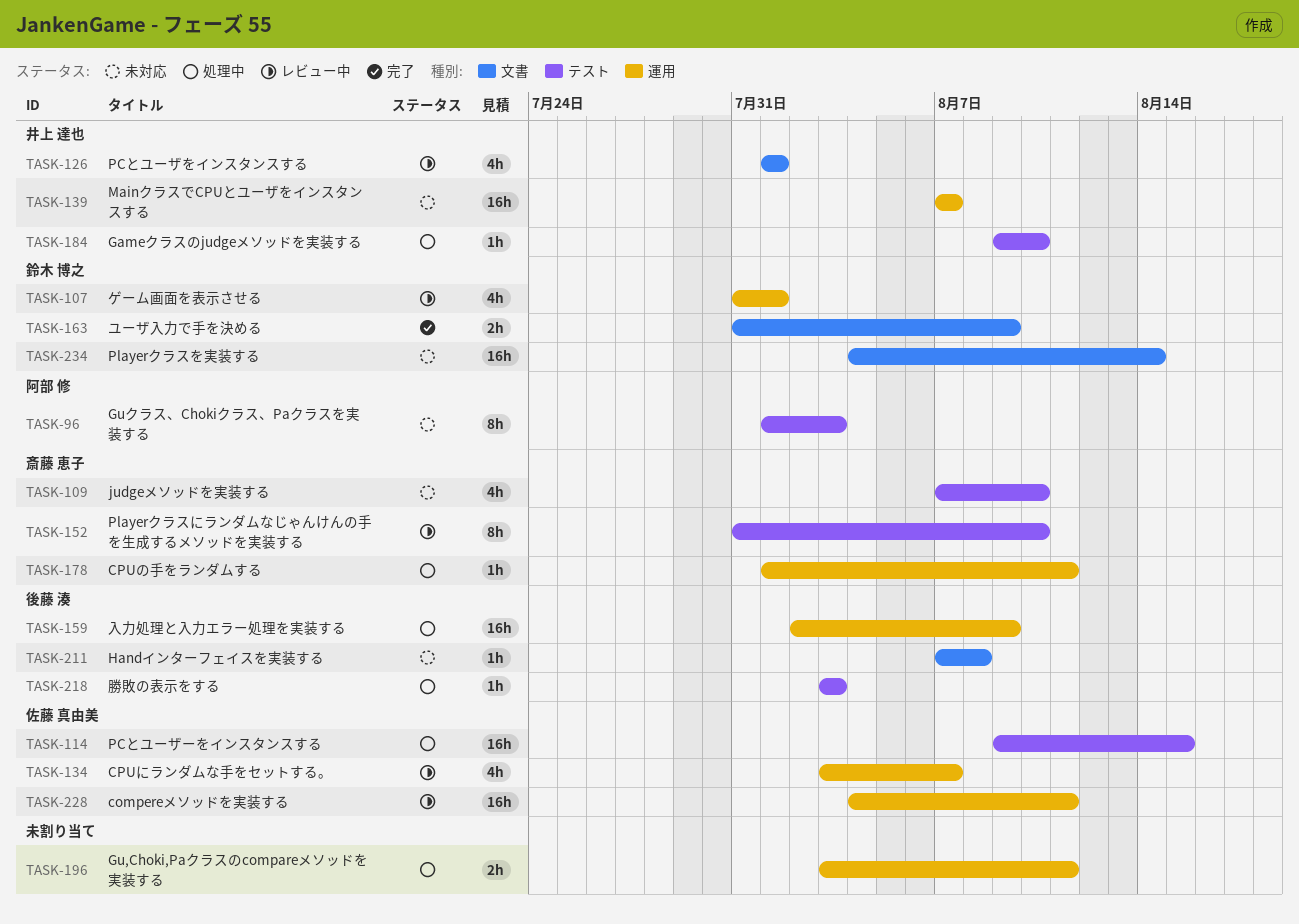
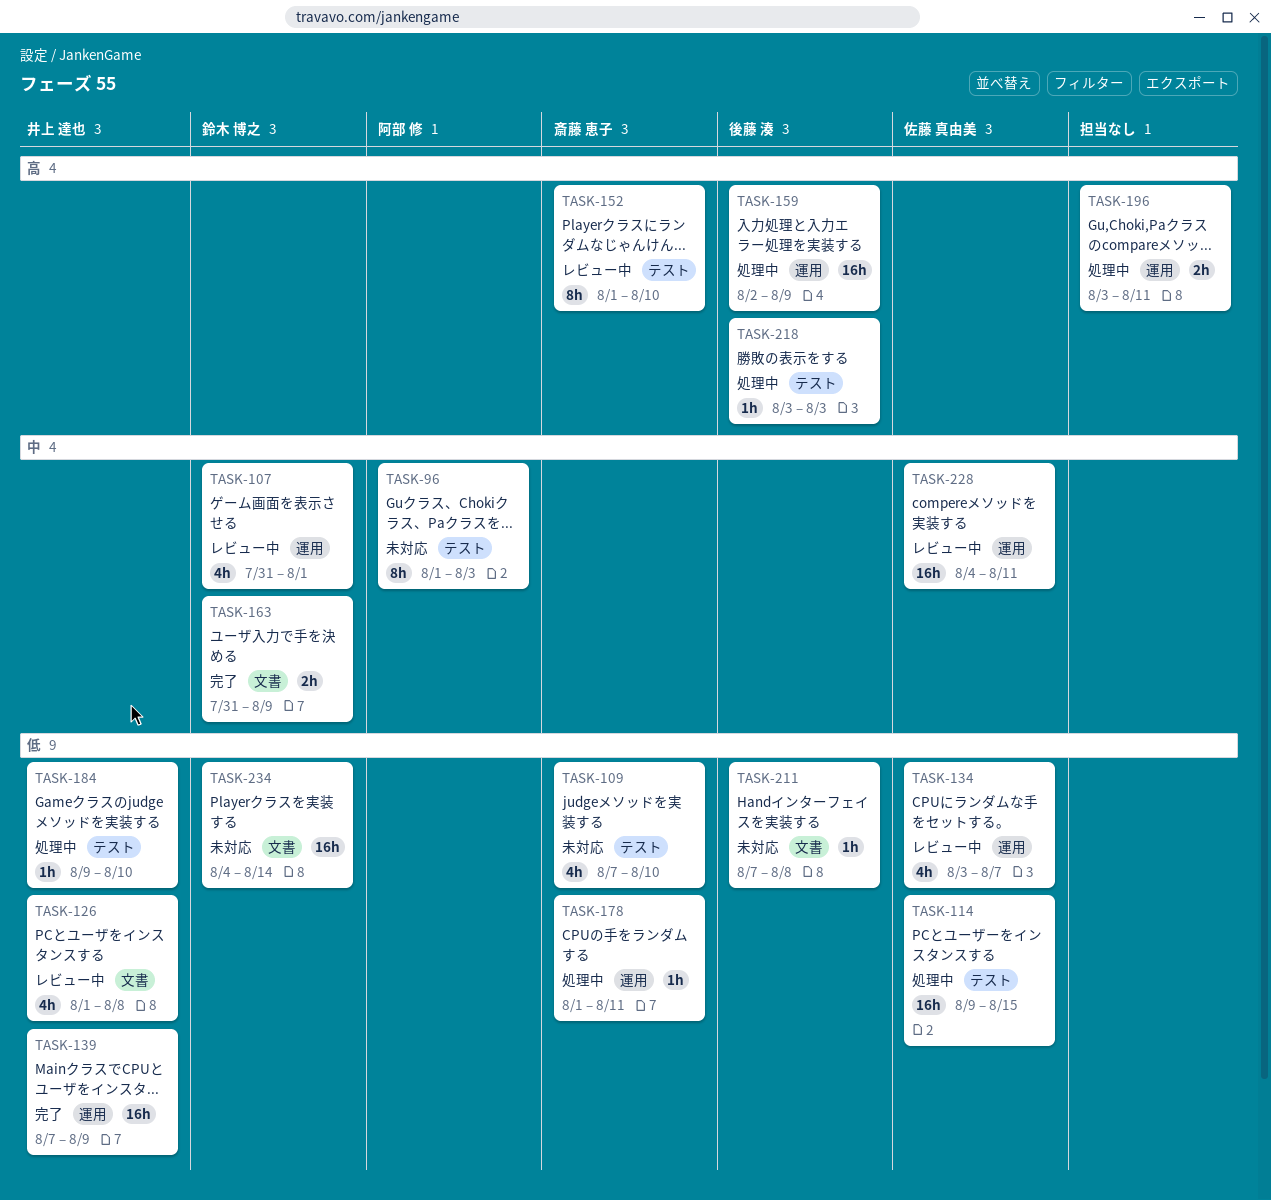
TASK-126, due: Aug 1 -> Aug 8
TASK-139, status: 未対応 -> 完了
TASK-139, due: Aug 7 -> Aug 9
TASK-152, start: Jul 31 -> Aug 1

